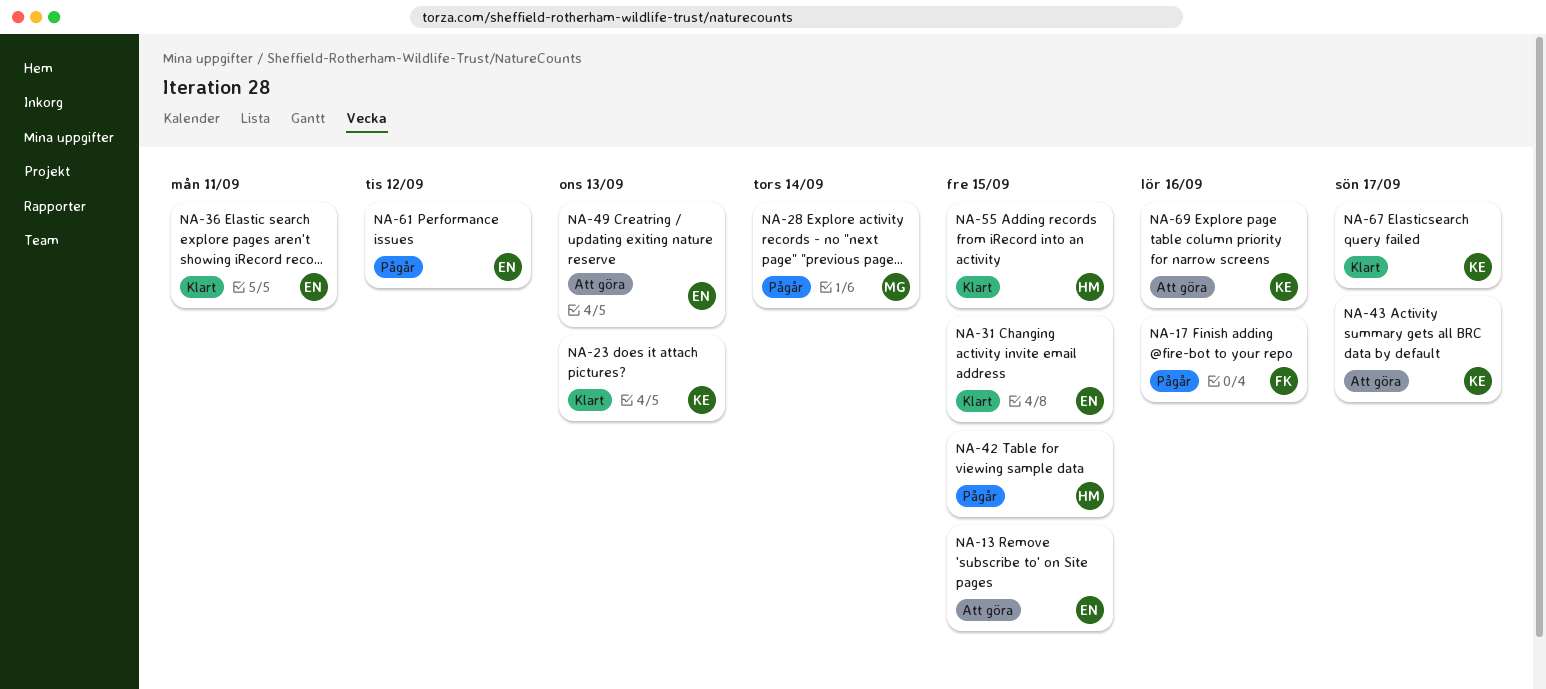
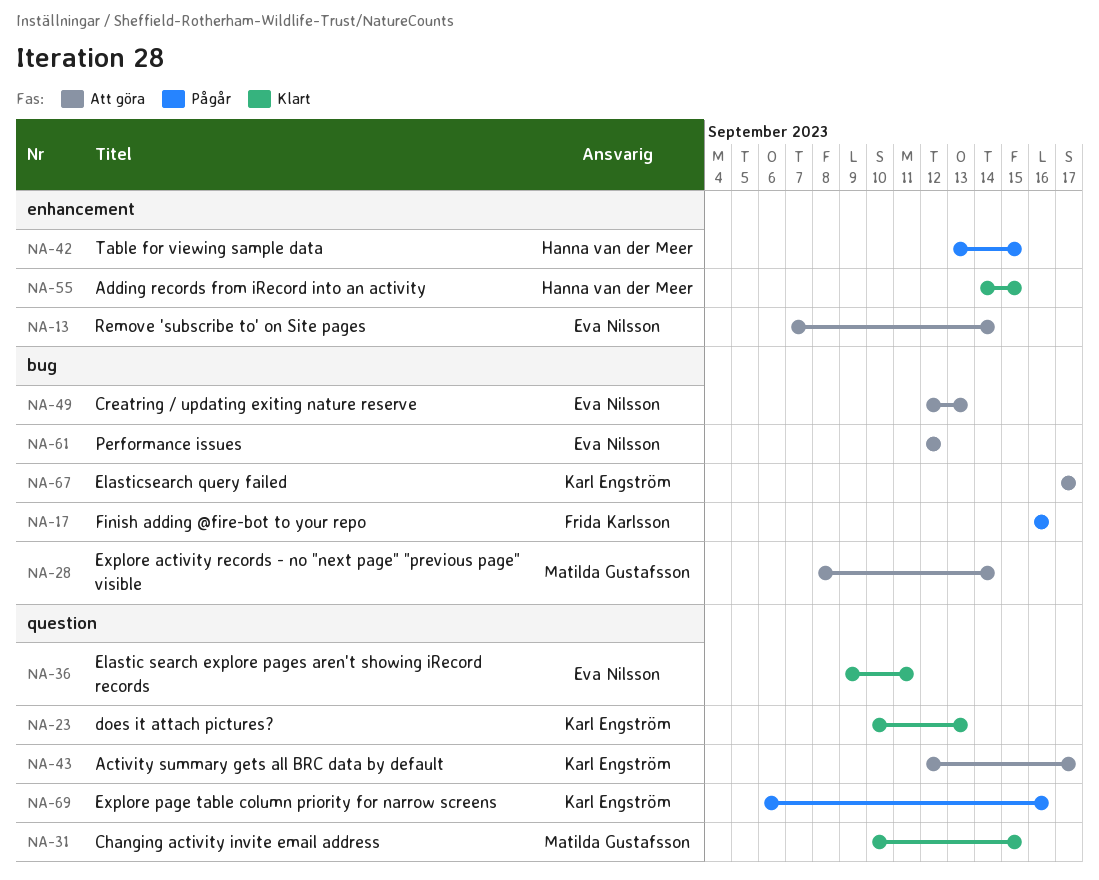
NA-13, due: Sep 15 -> Sep 14
NA-28, status: Pågår -> Att göra
NA-31, owner: Eva Nilsson -> Matilda Gustafsson
NA-61, status: Pågår -> Att göra
NA-67, status: Klart -> Att göra
NA-69, status: Att göra -> Pågår

